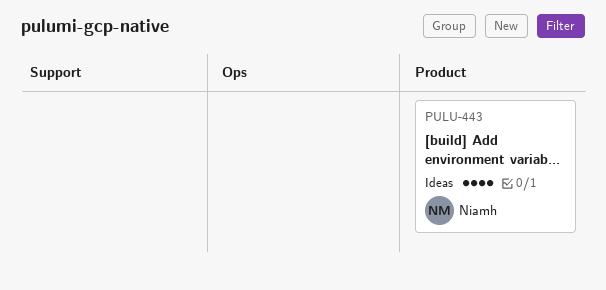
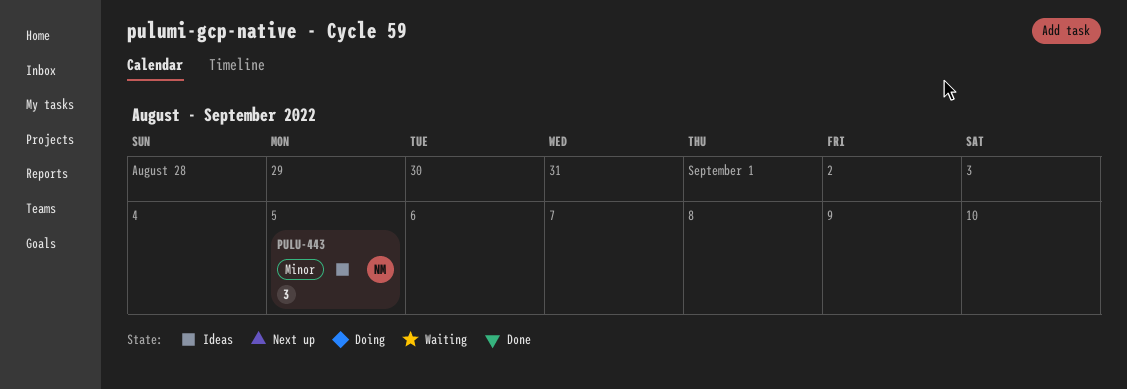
PULU-443, estimate: 4 -> 3

